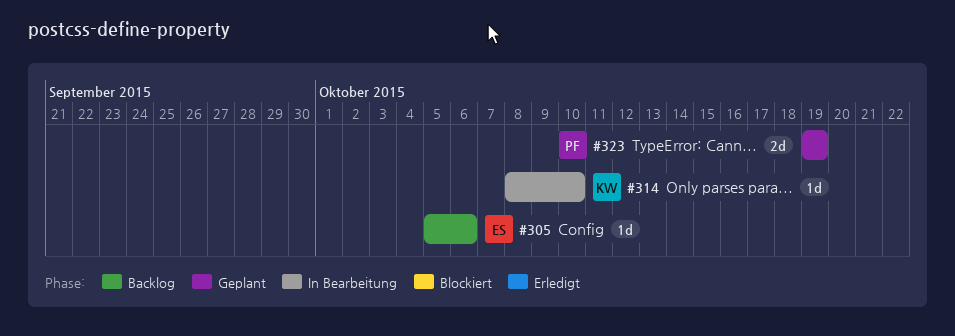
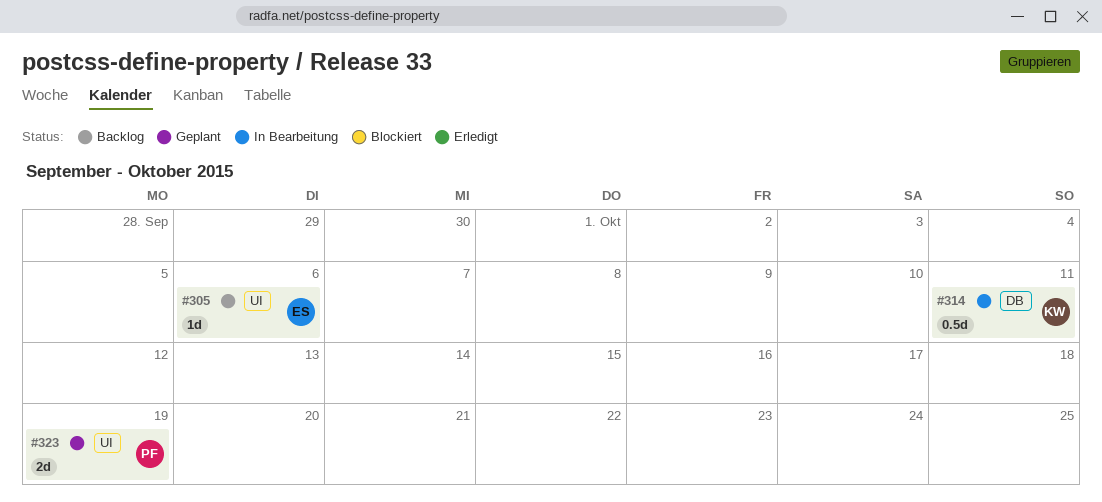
#314, estimate: 1d -> 0.5d
#314, due: Oct 10 -> Oct 11

